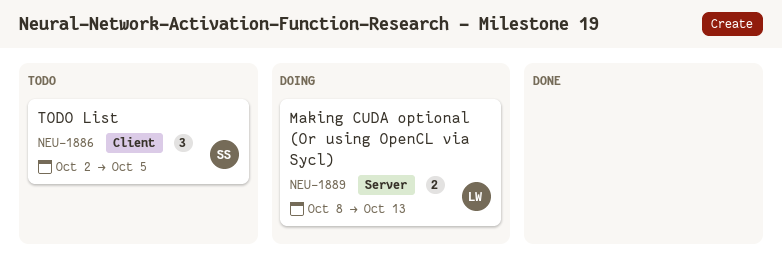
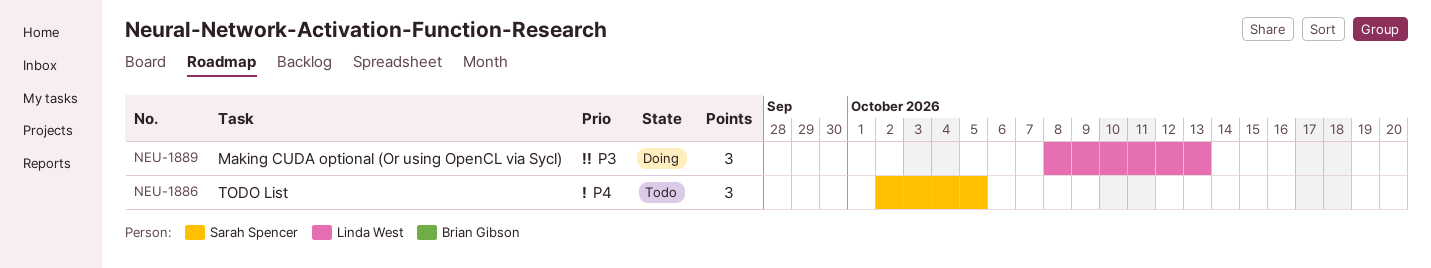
NEU-1889, estimate: 2 -> 3

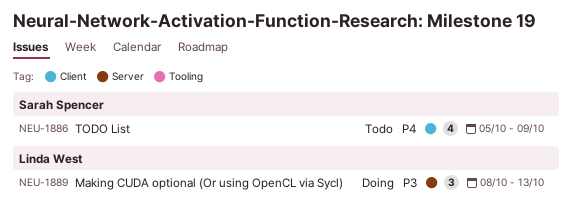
NEU-1886, estimate: 3 -> 4
NEU-1886, start: Oct 2 -> Oct 5
NEU-1886, due: Oct 5 -> Oct 9

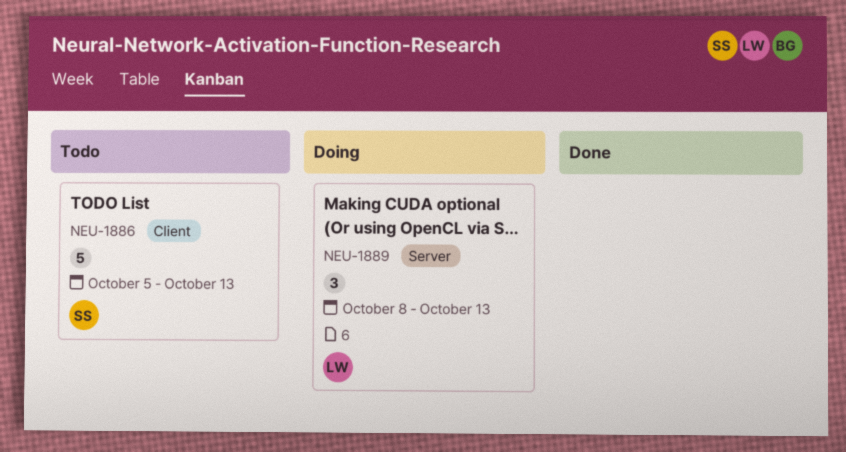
NEU-1886, estimate: 4 -> 5
NEU-1886, due: Oct 9 -> Oct 13

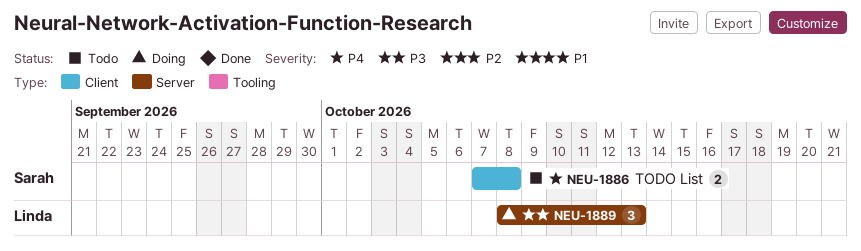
NEU-1886, estimate: 5 -> 2
NEU-1886, start: Oct 5 -> Oct 7
NEU-1886, due: Oct 13 -> Oct 8

